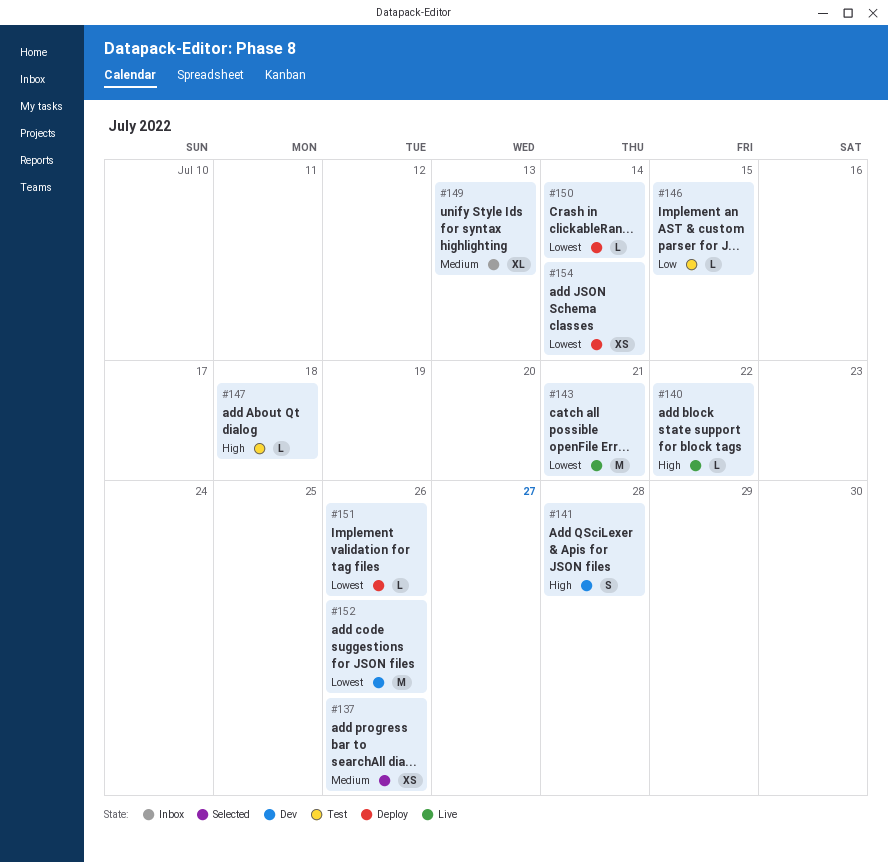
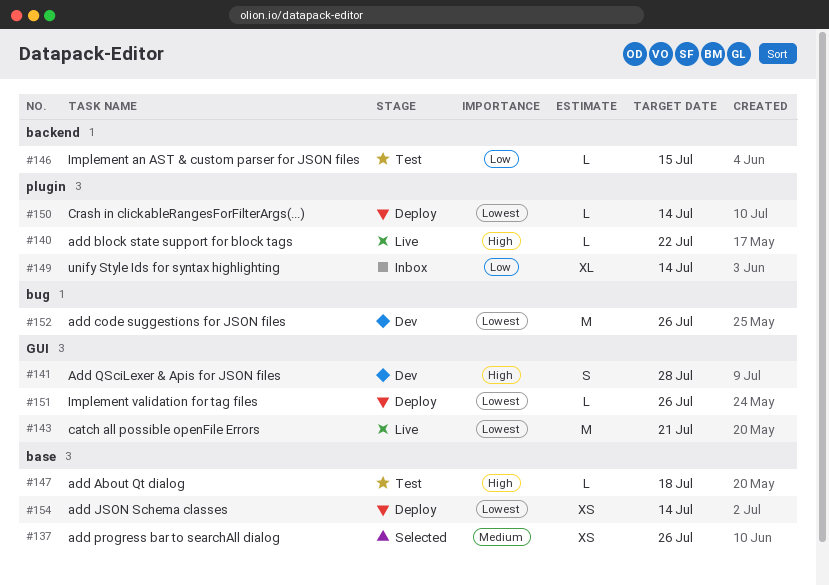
#149, priority: Medium -> Low
#149, due: Jul 13 -> Jul 14

